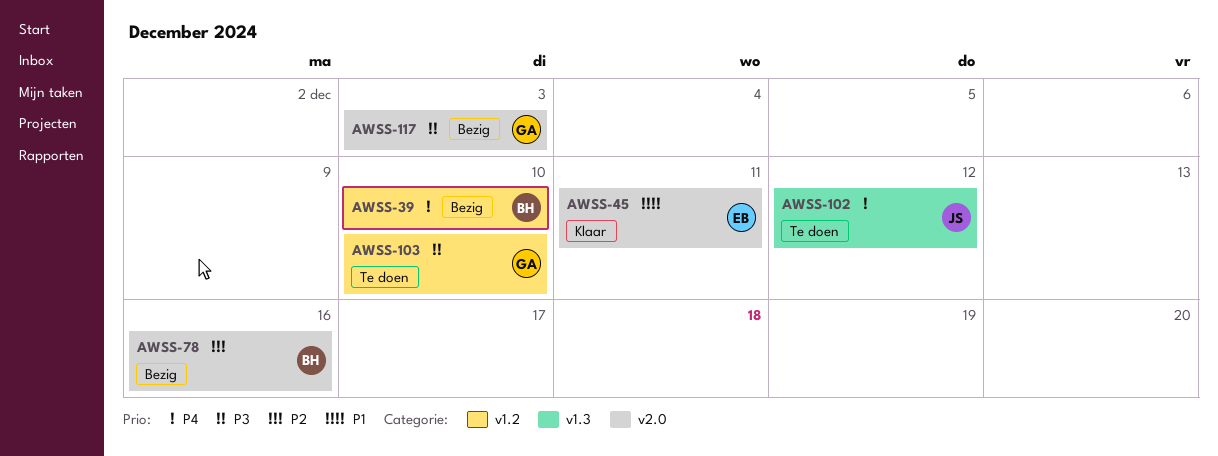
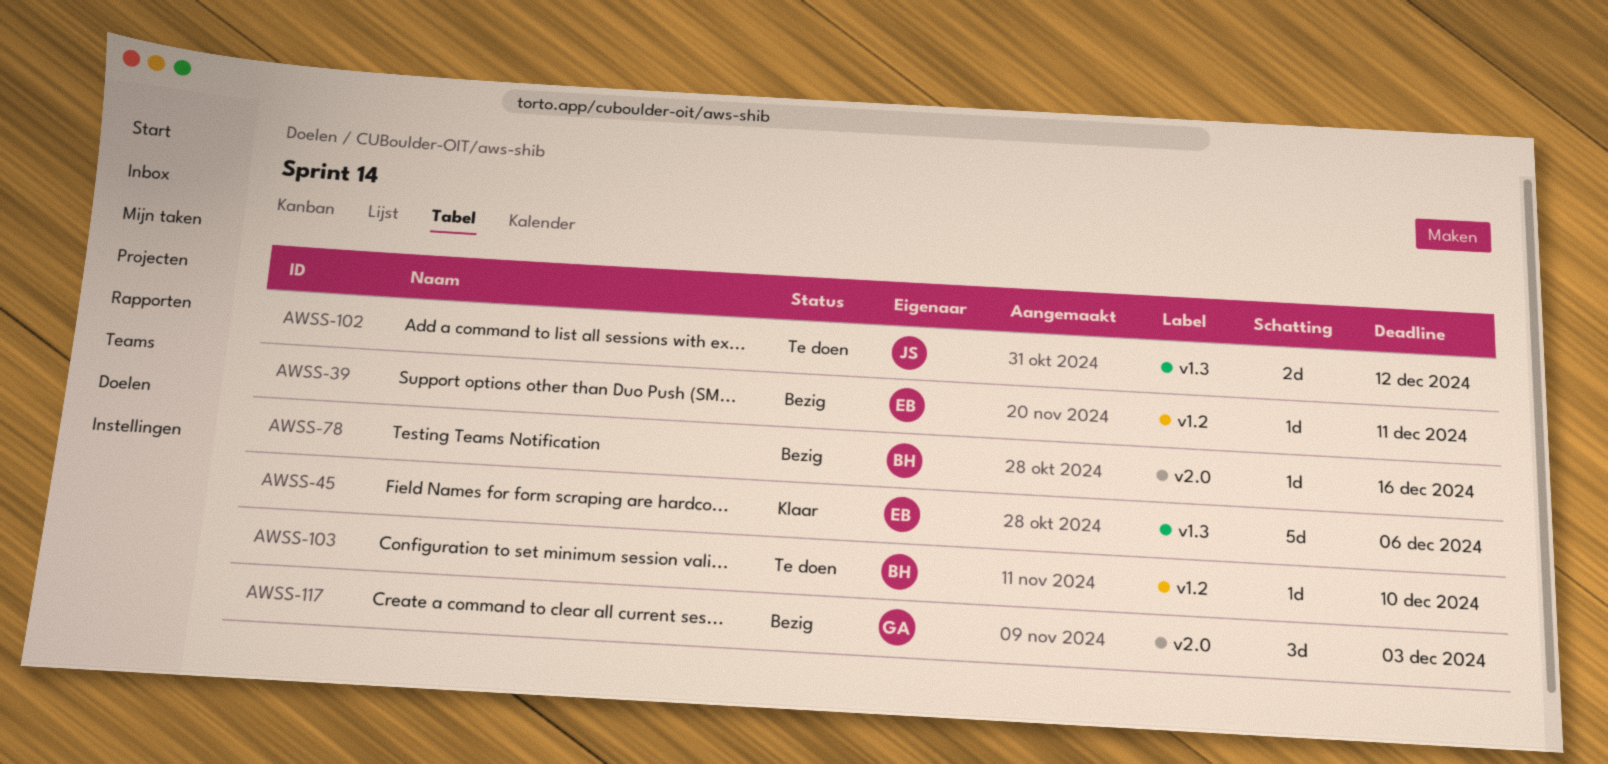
AWSS-39, owner: BH -> EB
AWSS-39, due: Dec 10 -> Dec 11
AWSS-45, label: v2.0 -> v1.3
AWSS-45, due: Dec 11 -> Dec 6
AWSS-103, owner: GA -> BH

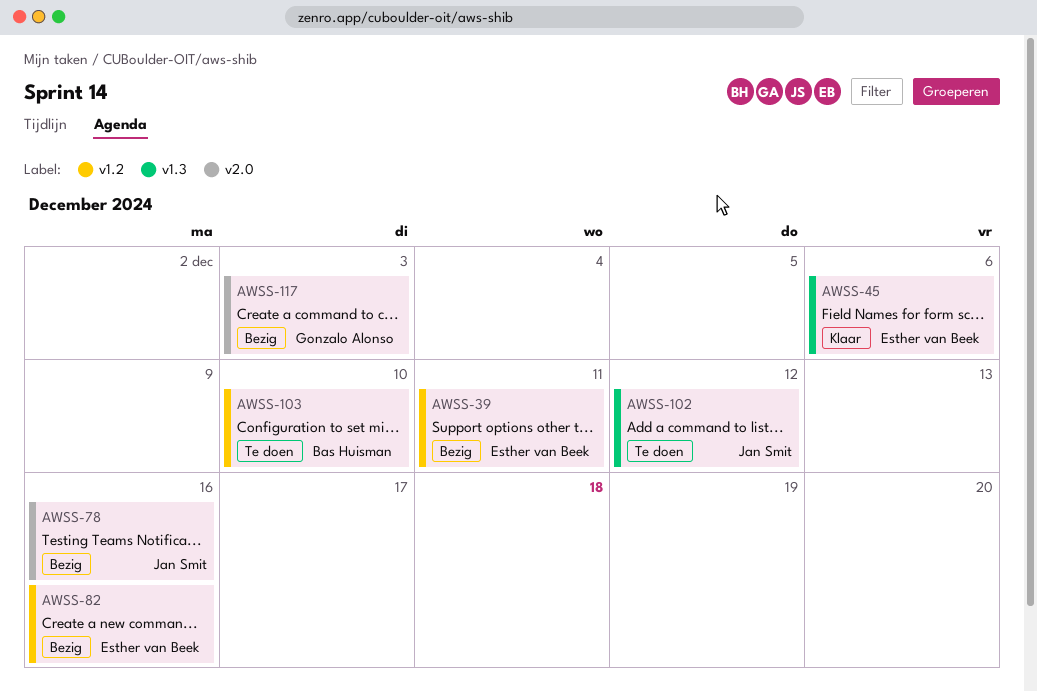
AWSS-78, owner: Bas Huisman -> Jan Smit
AWSS-82: none -> present

